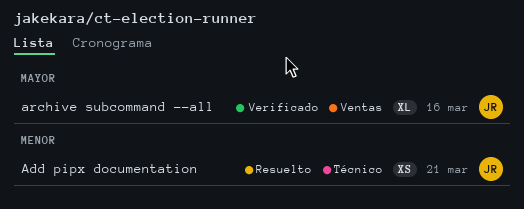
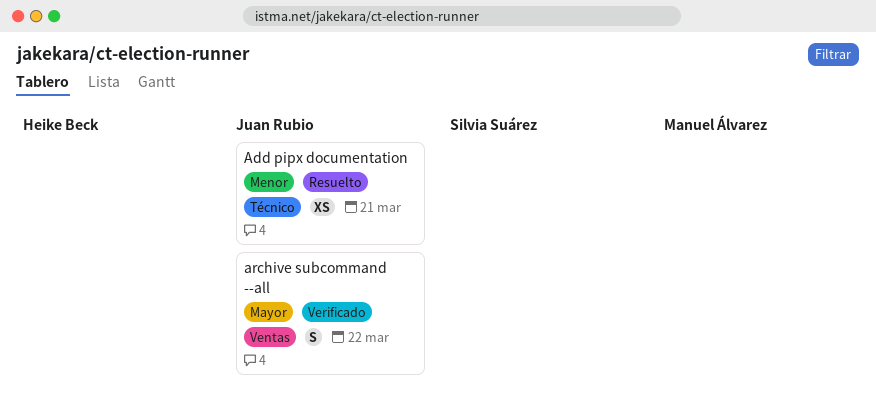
archive subcommand --all, estimate: XL -> S
archive subcommand --all, due: Mar 16 -> Mar 22

